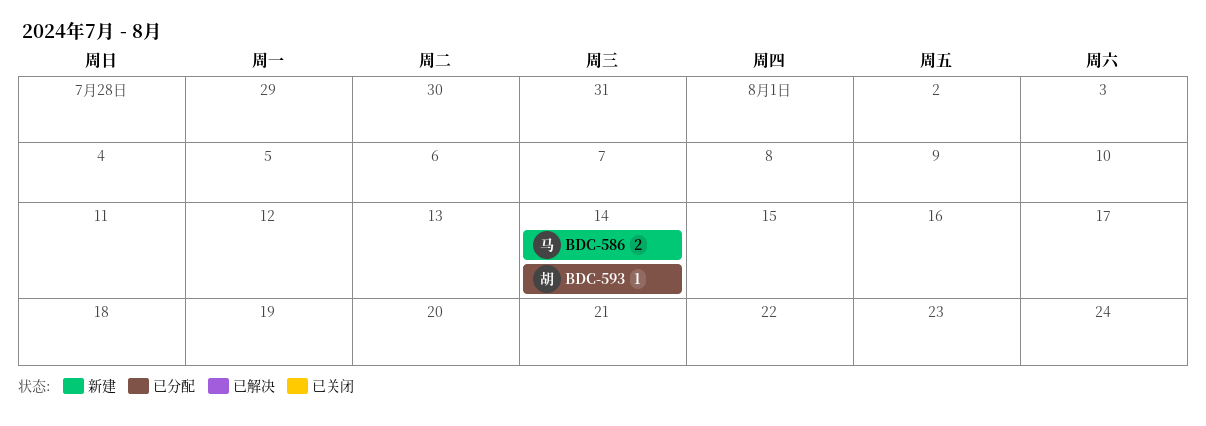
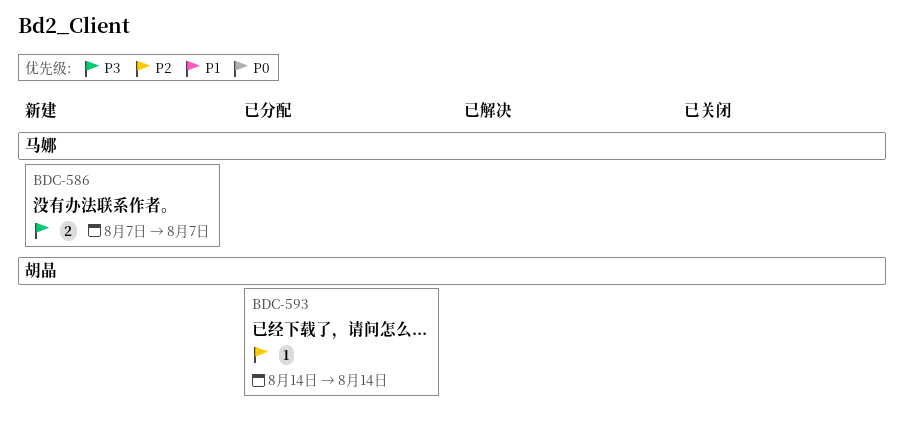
BDC-586, start: Aug 14 -> Aug 7
BDC-586, due: Aug 14 -> Aug 7

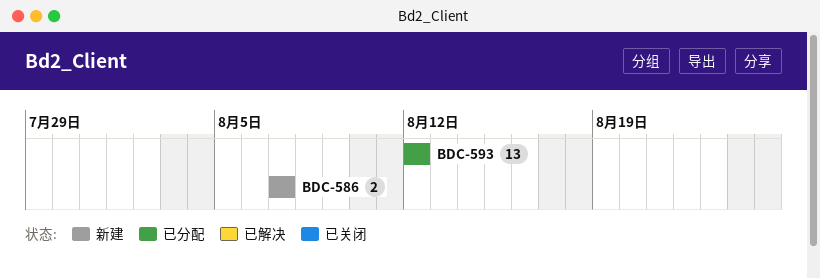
BDC-593, estimate: 1 -> 13
BDC-593, start: Aug 14 -> Aug 12
BDC-593, due: Aug 14 -> Aug 12

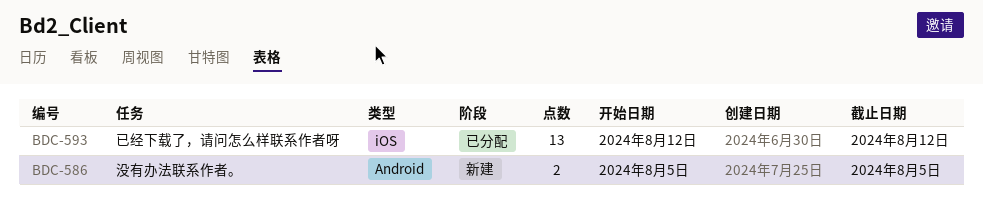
BDC-586, start: Aug 7 -> Aug 5
BDC-586, due: Aug 7 -> Aug 5

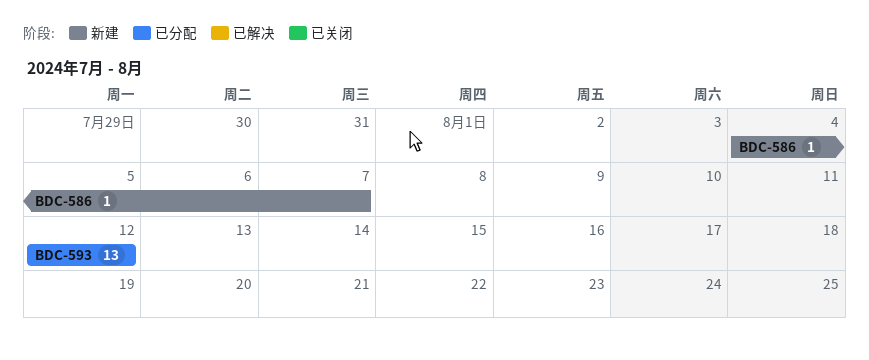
BDC-586, estimate: 2 -> 1
BDC-586, start: Aug 5 -> Aug 4
BDC-586, due: Aug 5 -> Aug 7

